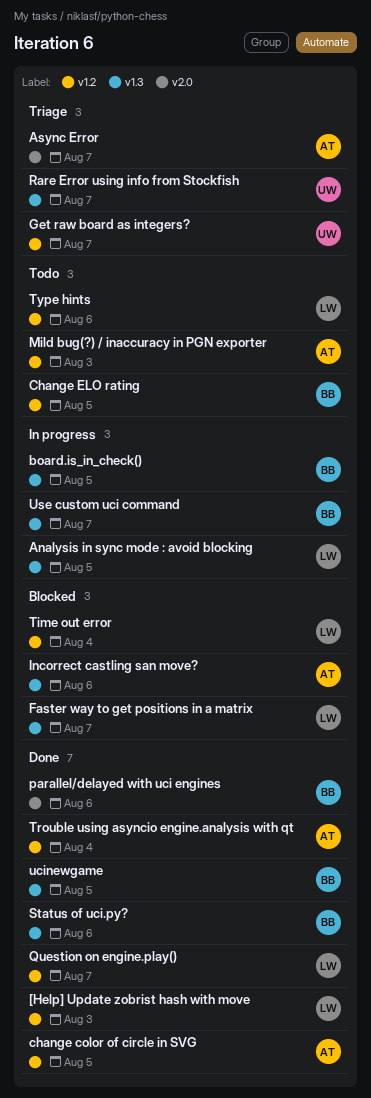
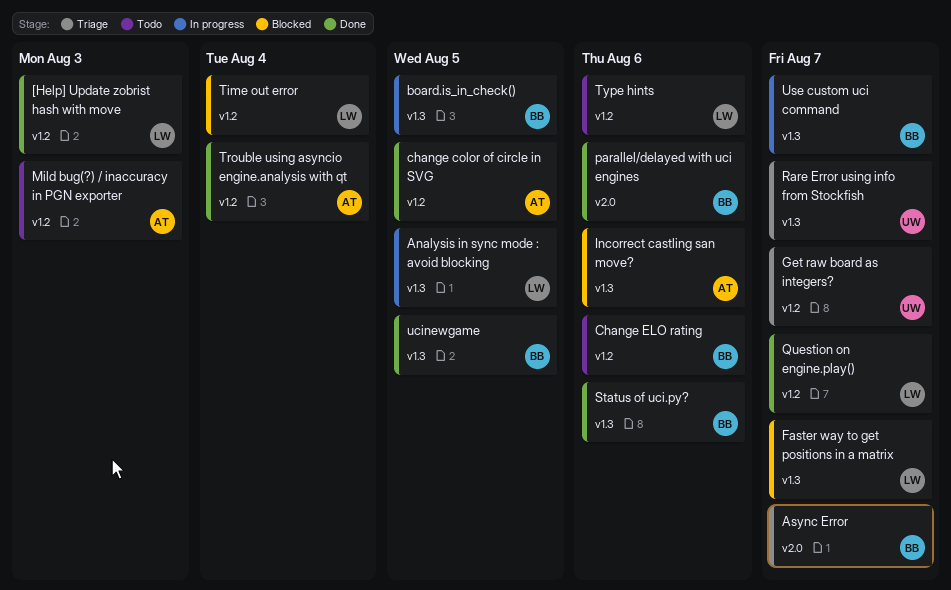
Async Error, owner: AT -> BB
Change ELO rating, due: Aug 5 -> Aug 6

